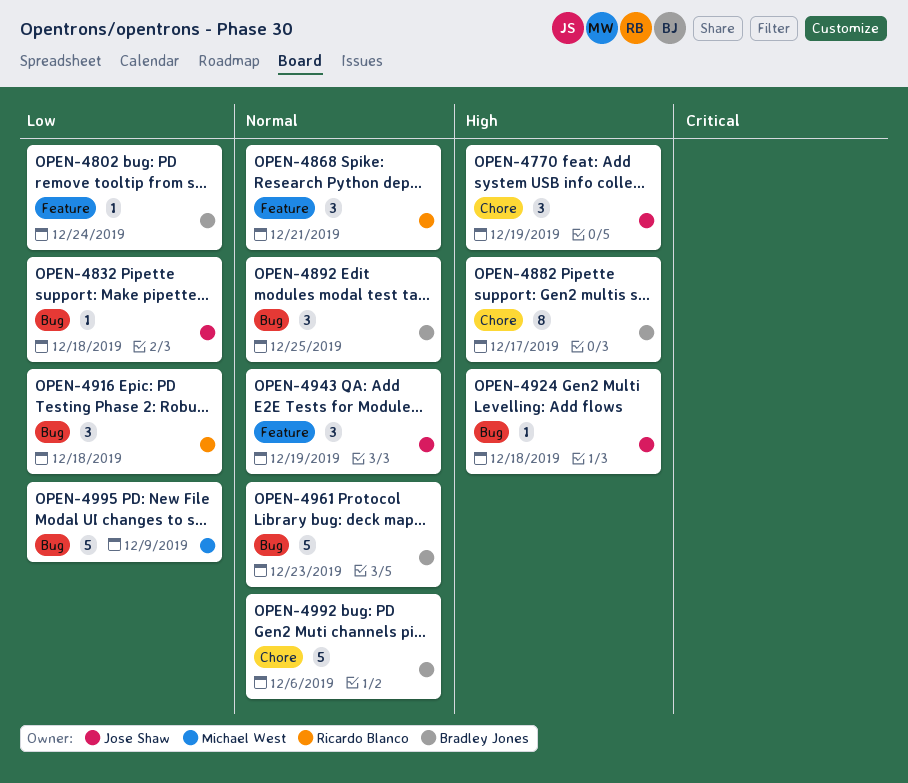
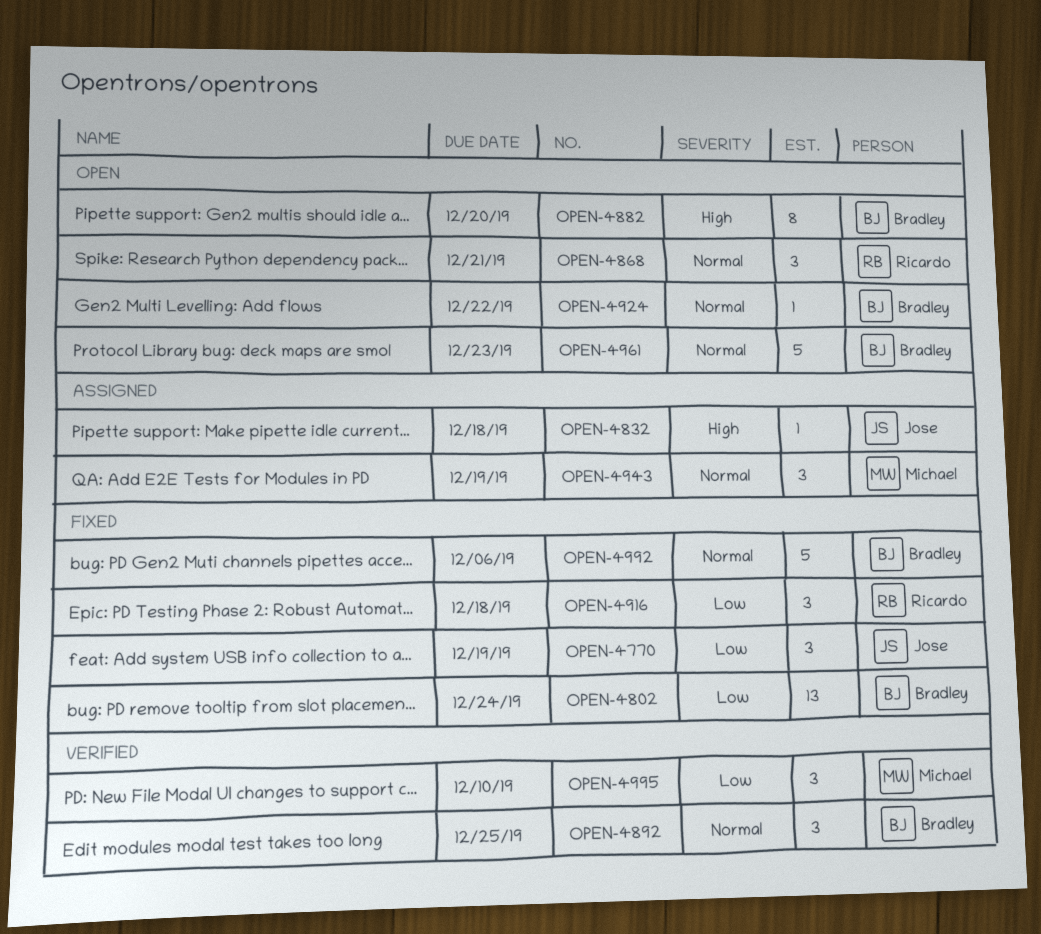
OPEN-4770, priority: High -> Low
OPEN-4802, estimate: 1 -> 13
OPEN-4832, priority: Low -> High
OPEN-4882, due: Dec 17 -> Dec 20
OPEN-4924, owner: Jose Shaw -> Bradley Jones
OPEN-4924, priority: High -> Normal
OPEN-4924, due: Dec 18 -> Dec 22
OPEN-4943, owner: Jose Shaw -> Michael West
OPEN-4995, estimate: 5 -> 3
OPEN-4995, due: Dec 9 -> Dec 10

